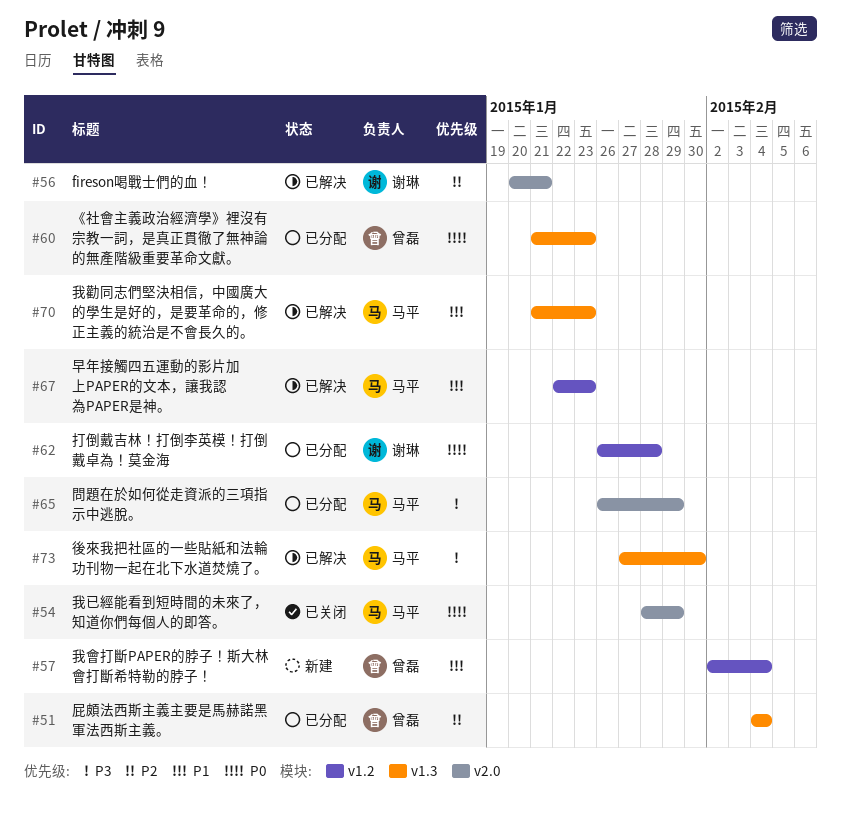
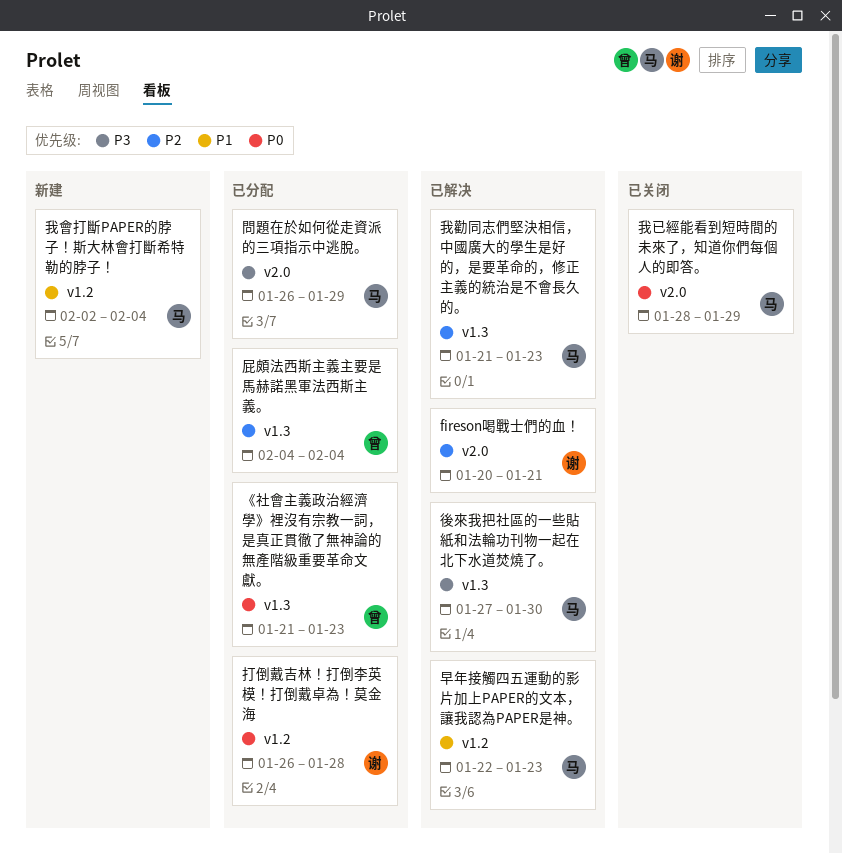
我勸同志們堅決相信，中國廣大的學生是好的，是要革命的，修正主義的統治是不會長久的。, priority: P1 -> P2
我會打斷PAPER的脖子！斯大林會打斷希特勒的脖子！, owner: 曾磊 -> 马平

